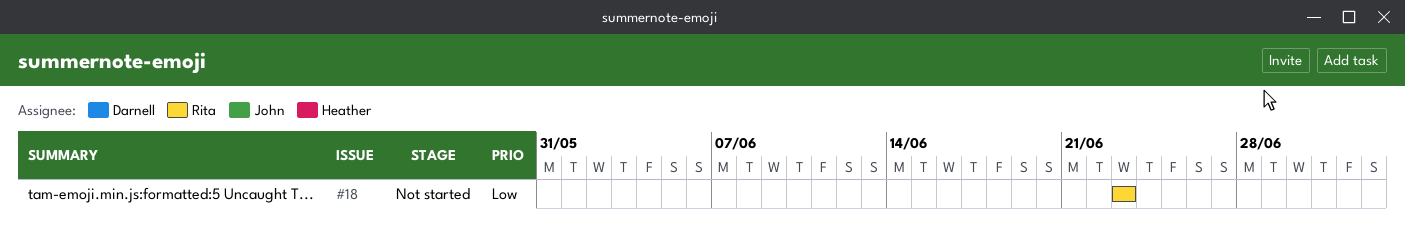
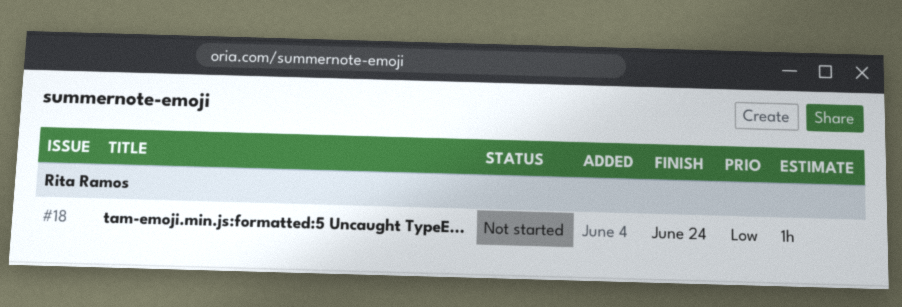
#18, due: Jun 23 -> Jun 24

